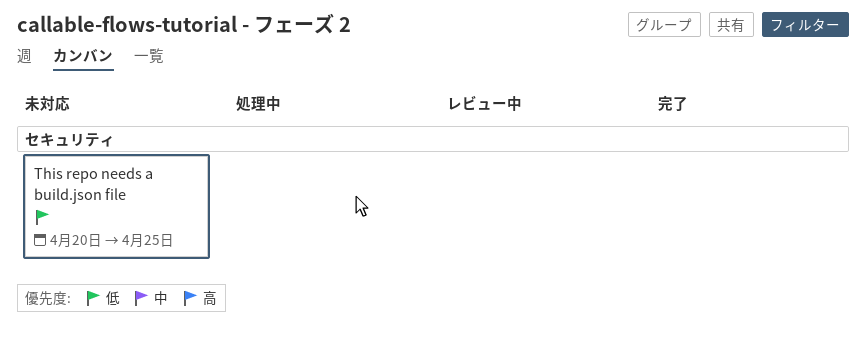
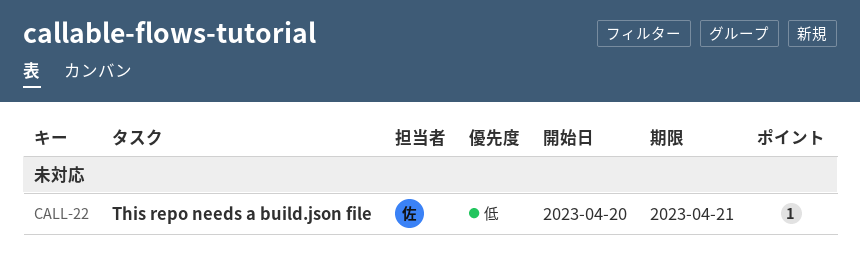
This repo needs a build.json file, due: Apr 25 -> Apr 21

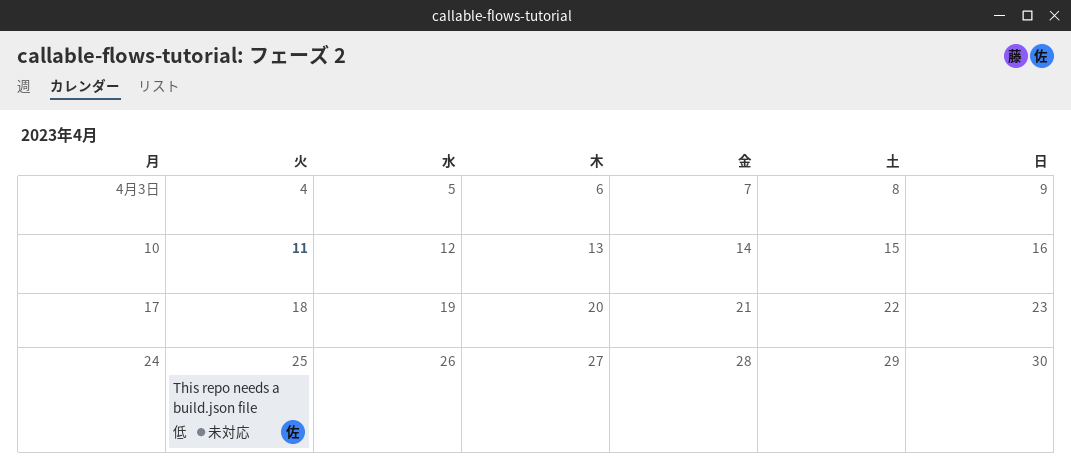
This repo needs a build.json file, due: Apr 21 -> Apr 25

